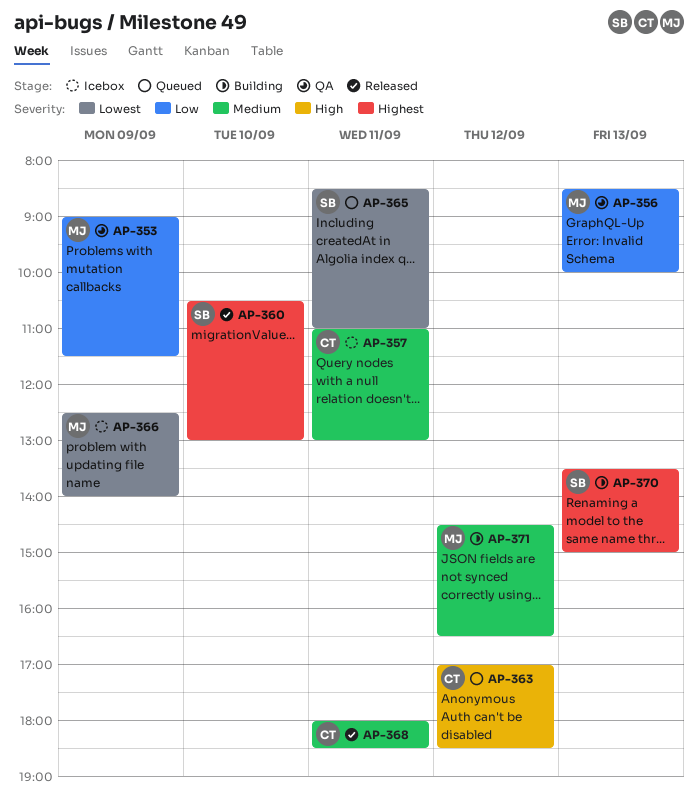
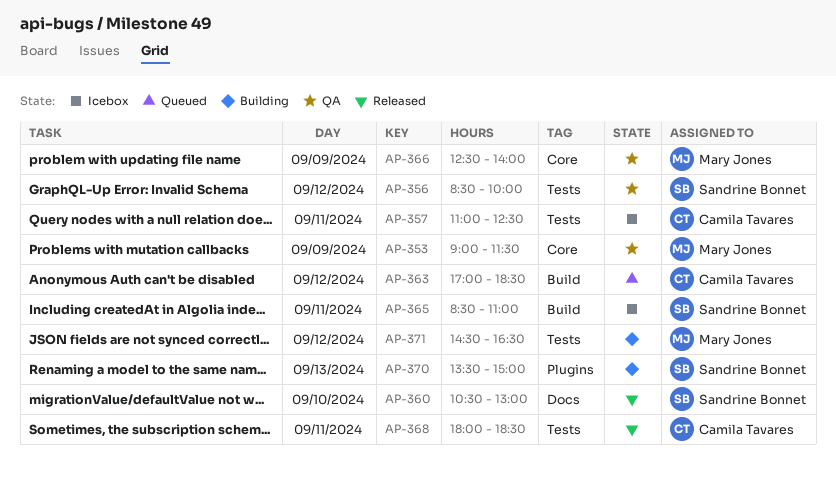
AP-356, owner: Mary Jones -> Sandrine Bonnet
AP-356, day: Sep 13 -> Sep 12
AP-357, ends: 13:00 -> 12:30
AP-365, status: Queued -> Icebox
AP-366, status: Icebox -> QA

